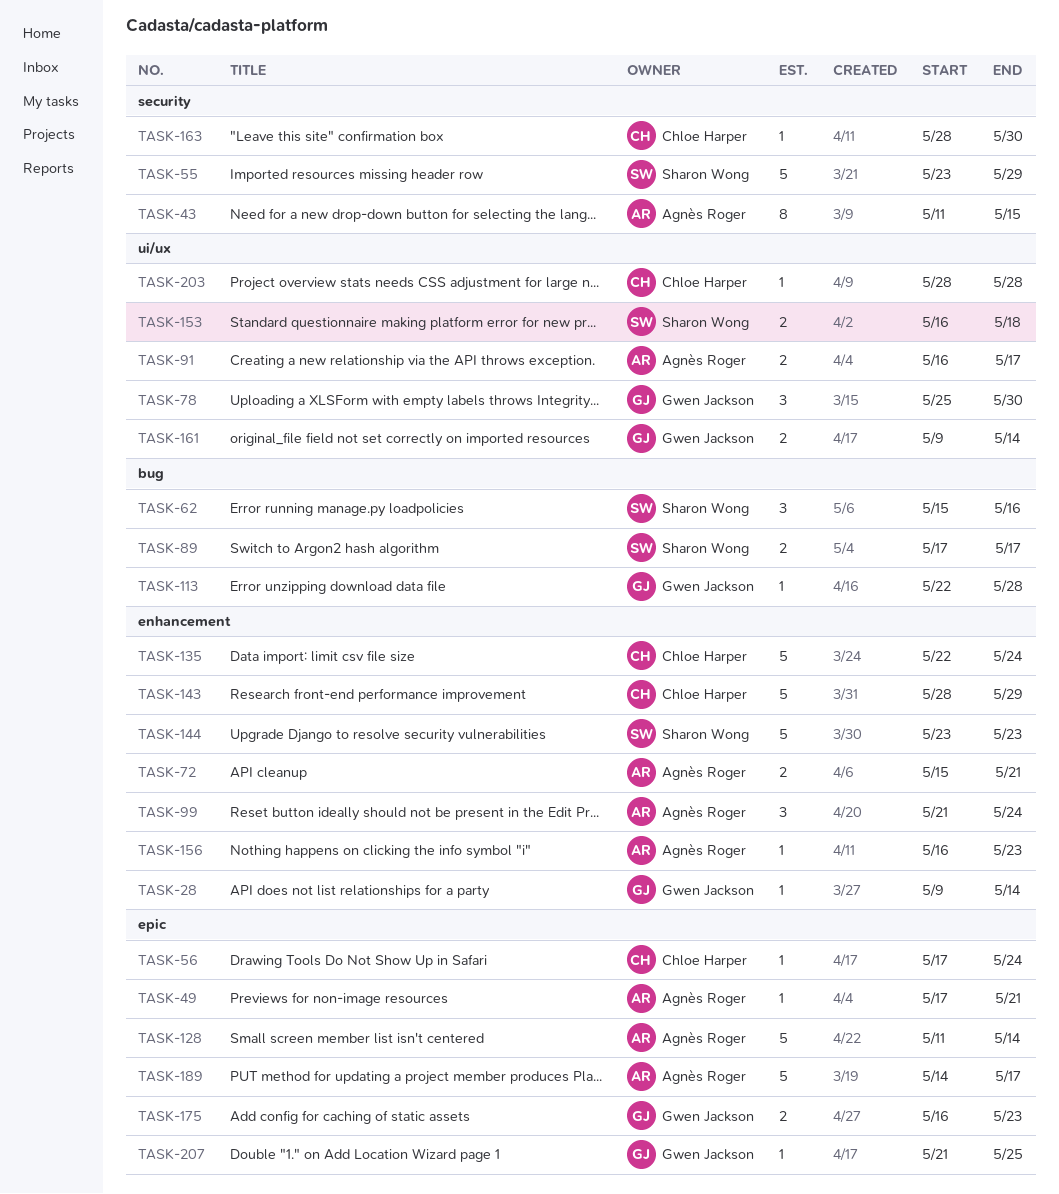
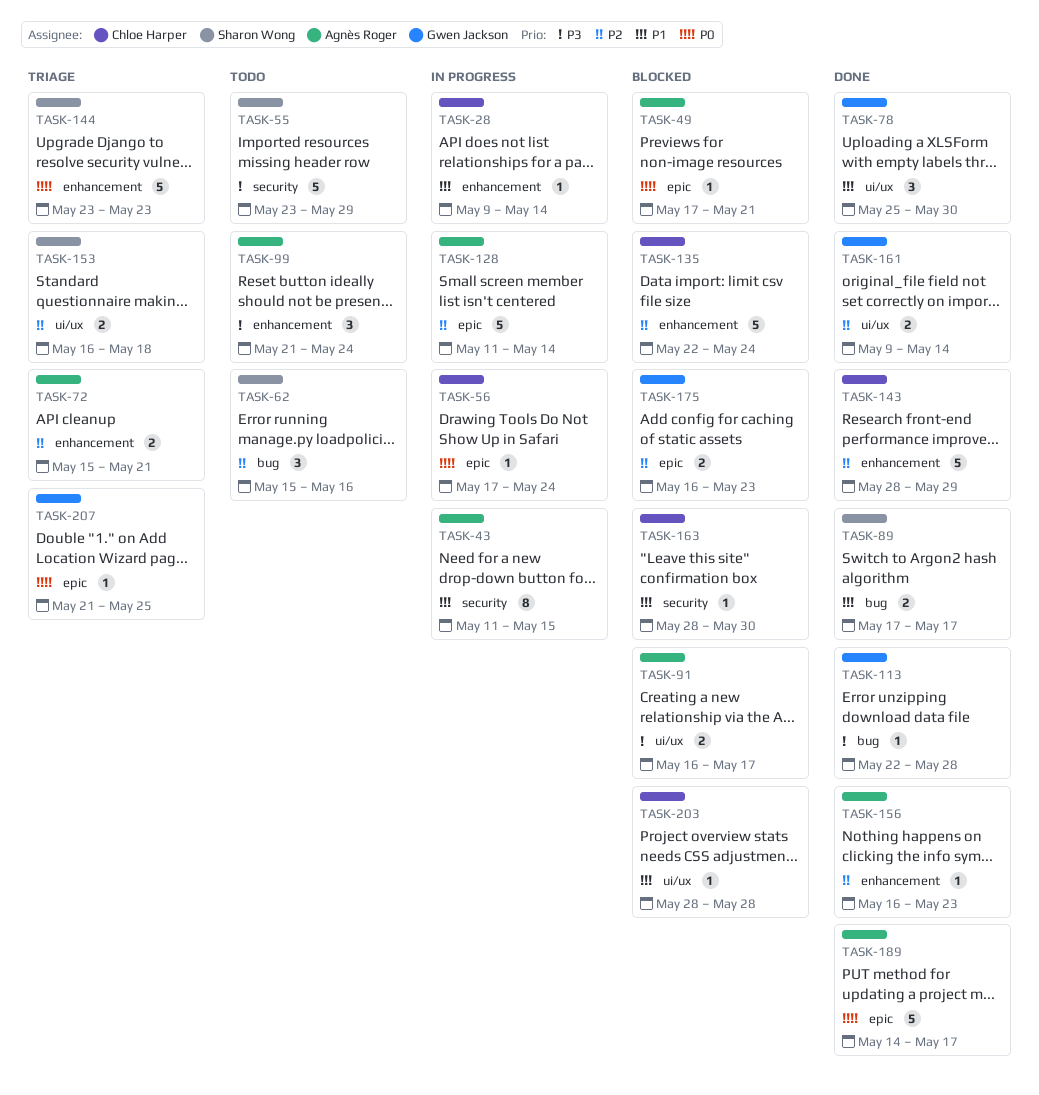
TASK-28, owner: Gwen Jackson -> Chloe Harper

